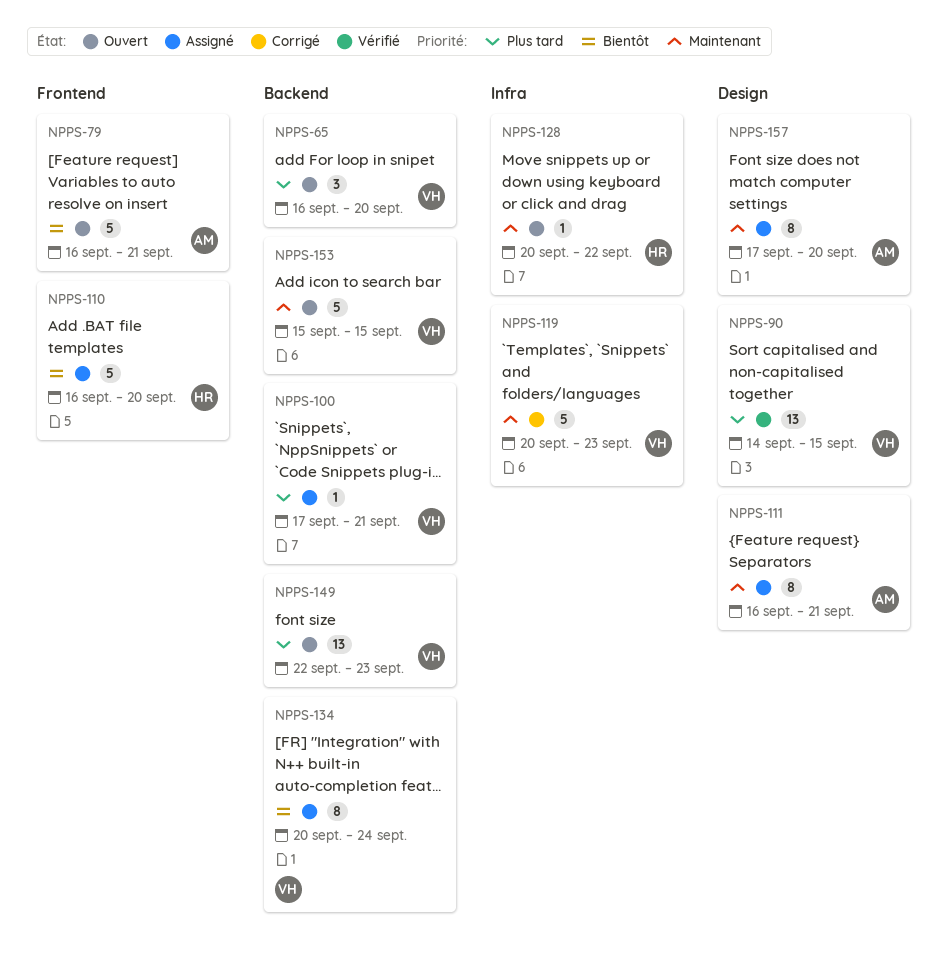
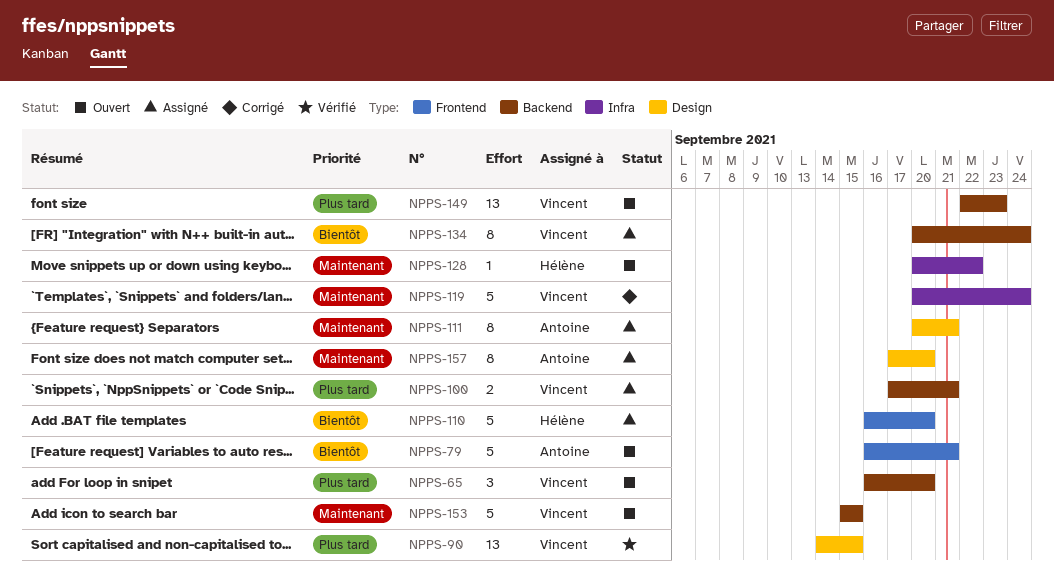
NPPS-100, estimate: 1 -> 2
NPPS-111, start: Sep 16 -> Sep 20
NPPS-119, due: Sep 23 -> Sep 24

